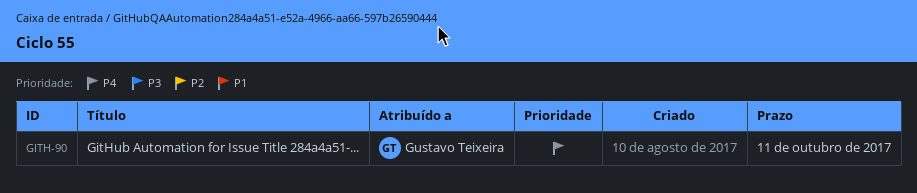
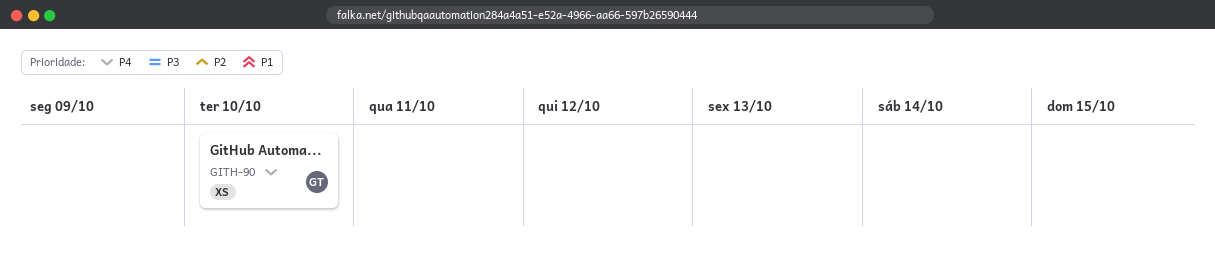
GITH-90, due: Oct 11 -> Oct 10

